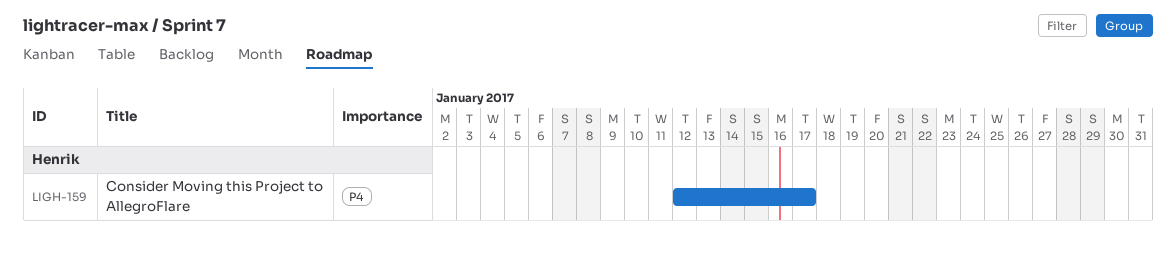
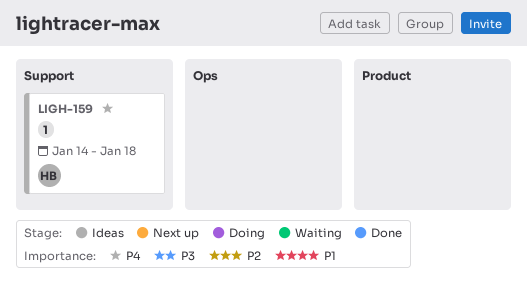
LIGH-159, start: Jan 12 -> Jan 14
LIGH-159, due: Jan 17 -> Jan 18

